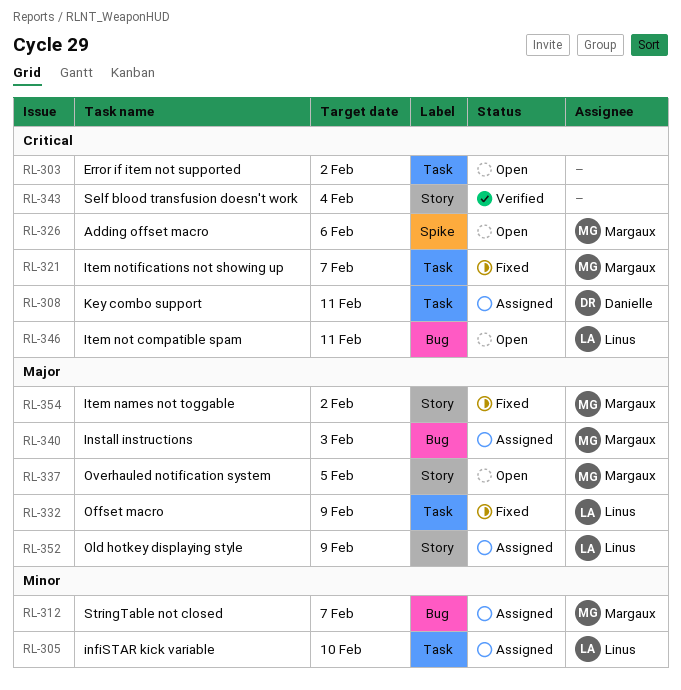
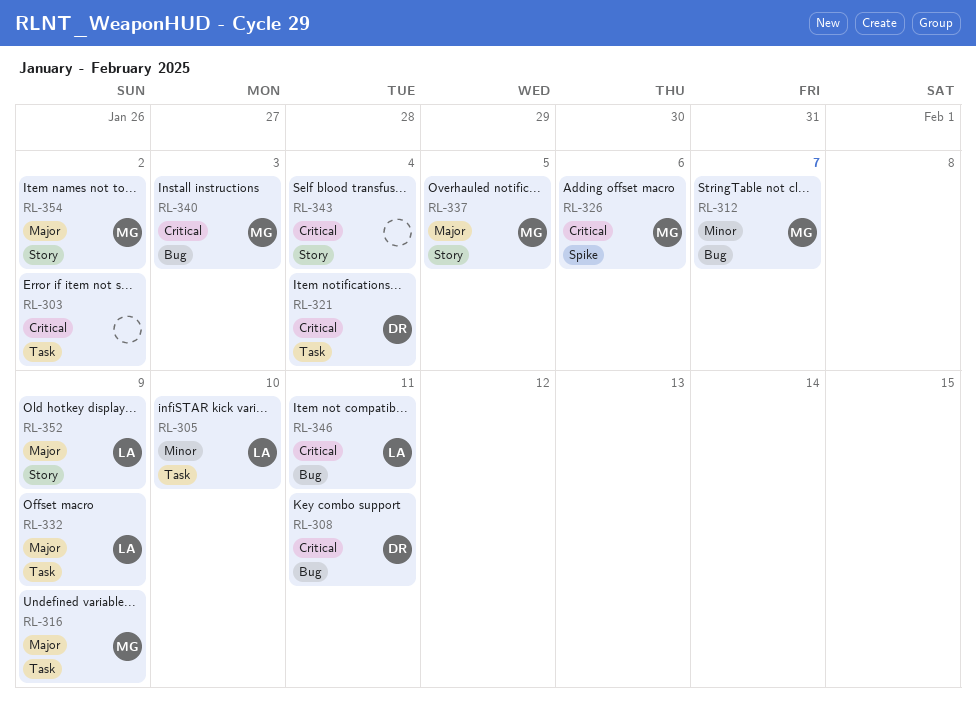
RL-308, label: Task -> Bug
RL-316: none -> present
RL-321, owner: Margaux -> Danielle
RL-321, due: Feb 7 -> Feb 4
RL-340, priority: Major -> Critical

